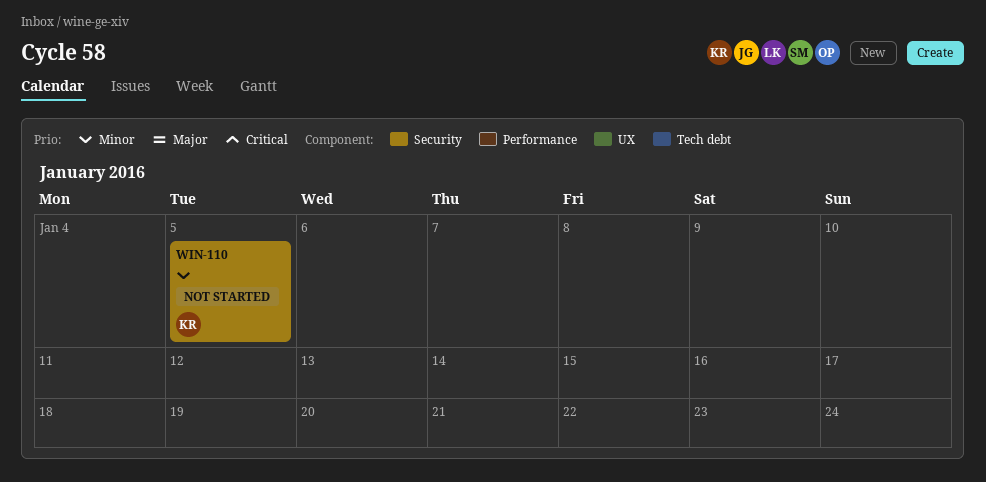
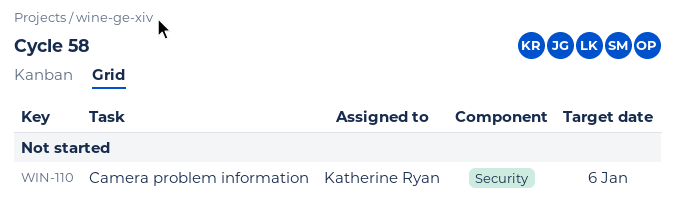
WIN-110, due: Jan 5 -> Jan 6

